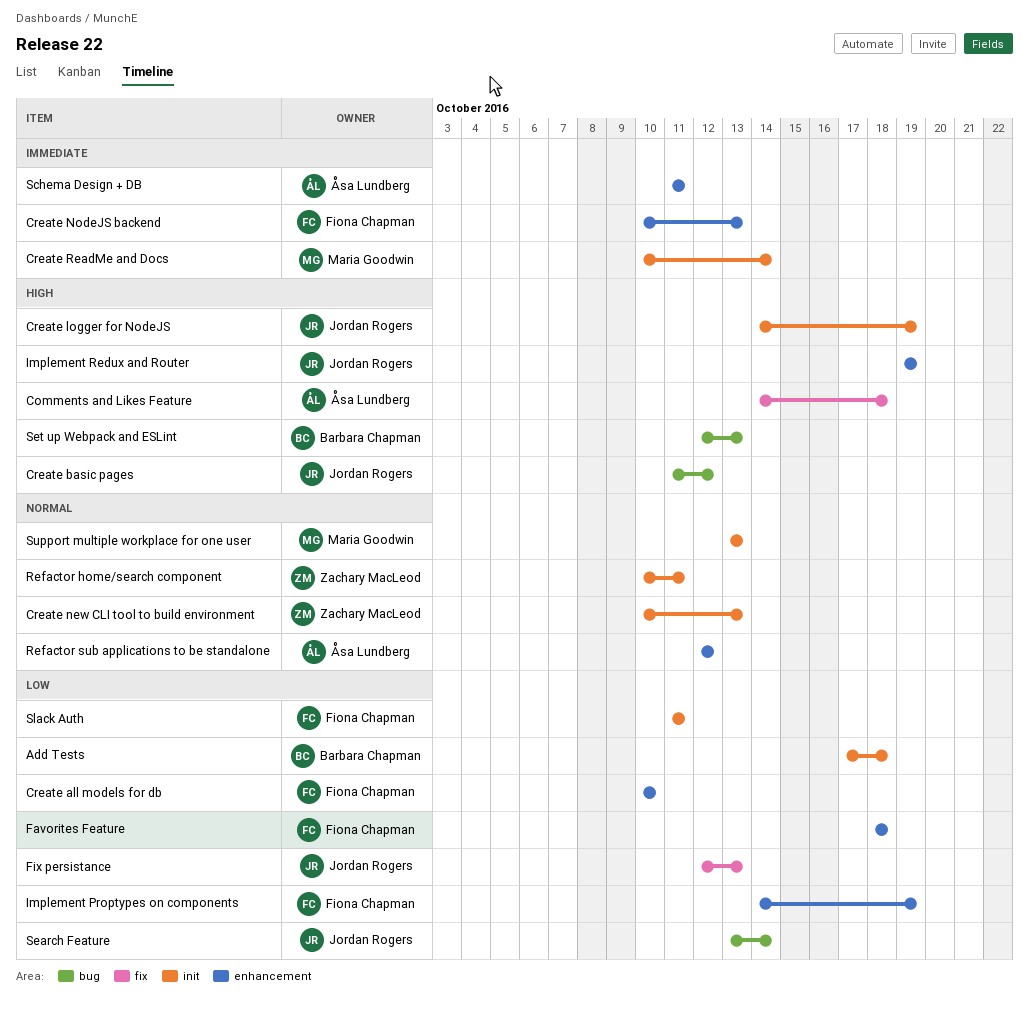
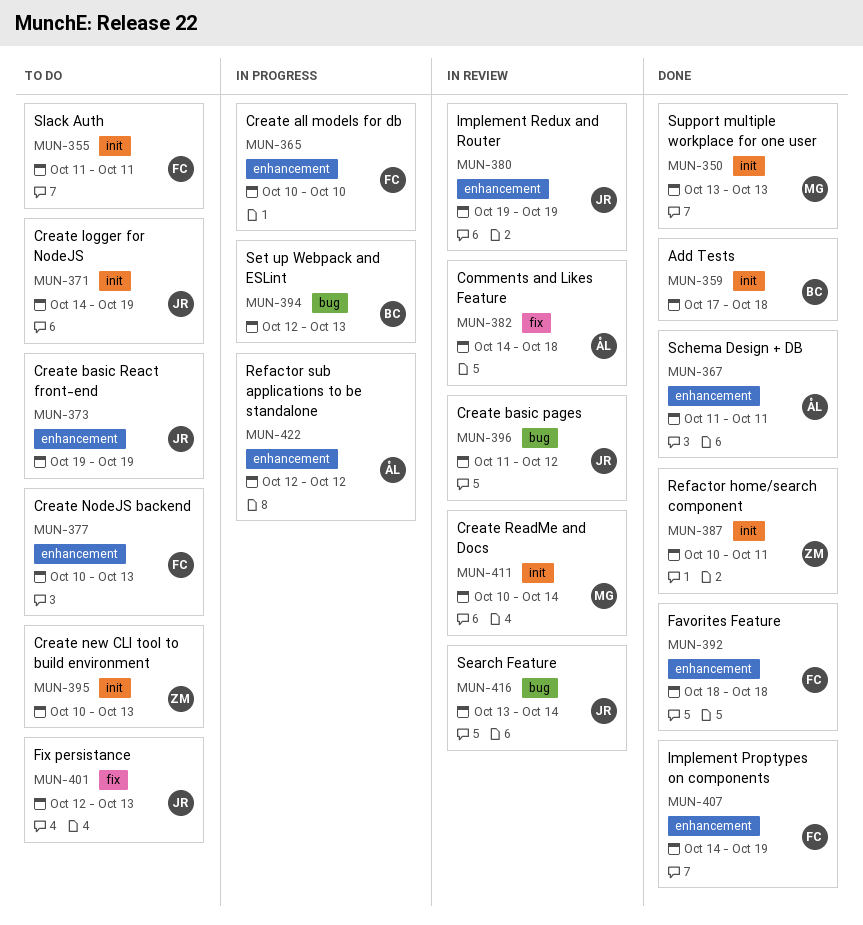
Create basic React front-end: none -> present

